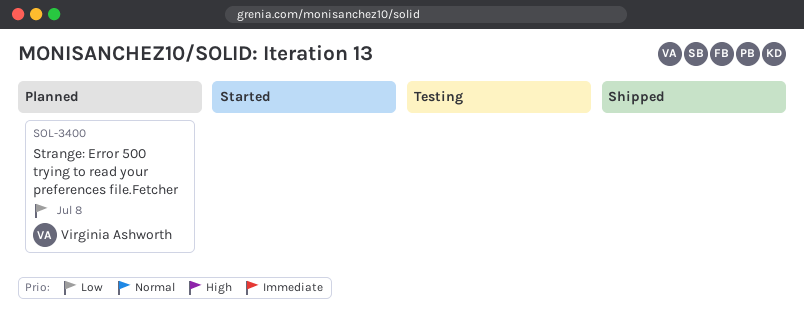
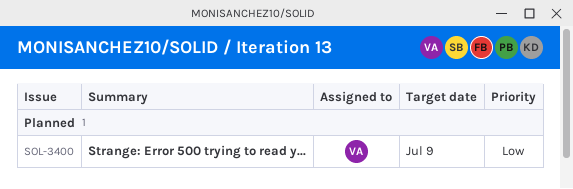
SOL-3400, due: Jul 8 -> Jul 9

